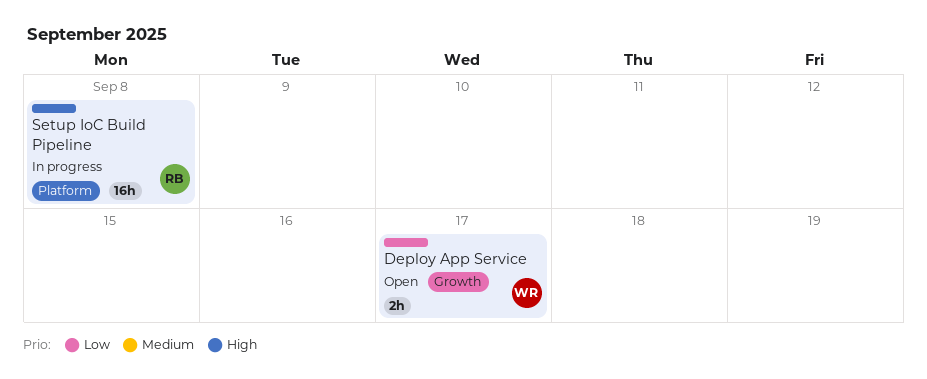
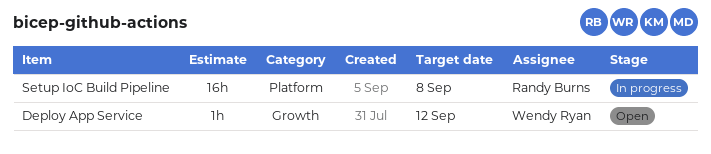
Deploy App Service, estimate: 2h -> 1h
Deploy App Service, due: Sep 17 -> Sep 12

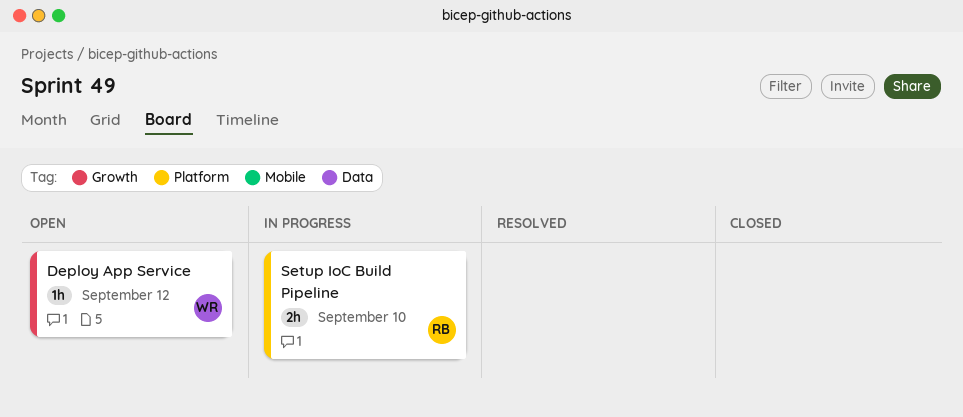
Setup IoC Build Pipeline, estimate: 16h -> 2h
Setup IoC Build Pipeline, due: Sep 8 -> Sep 10

